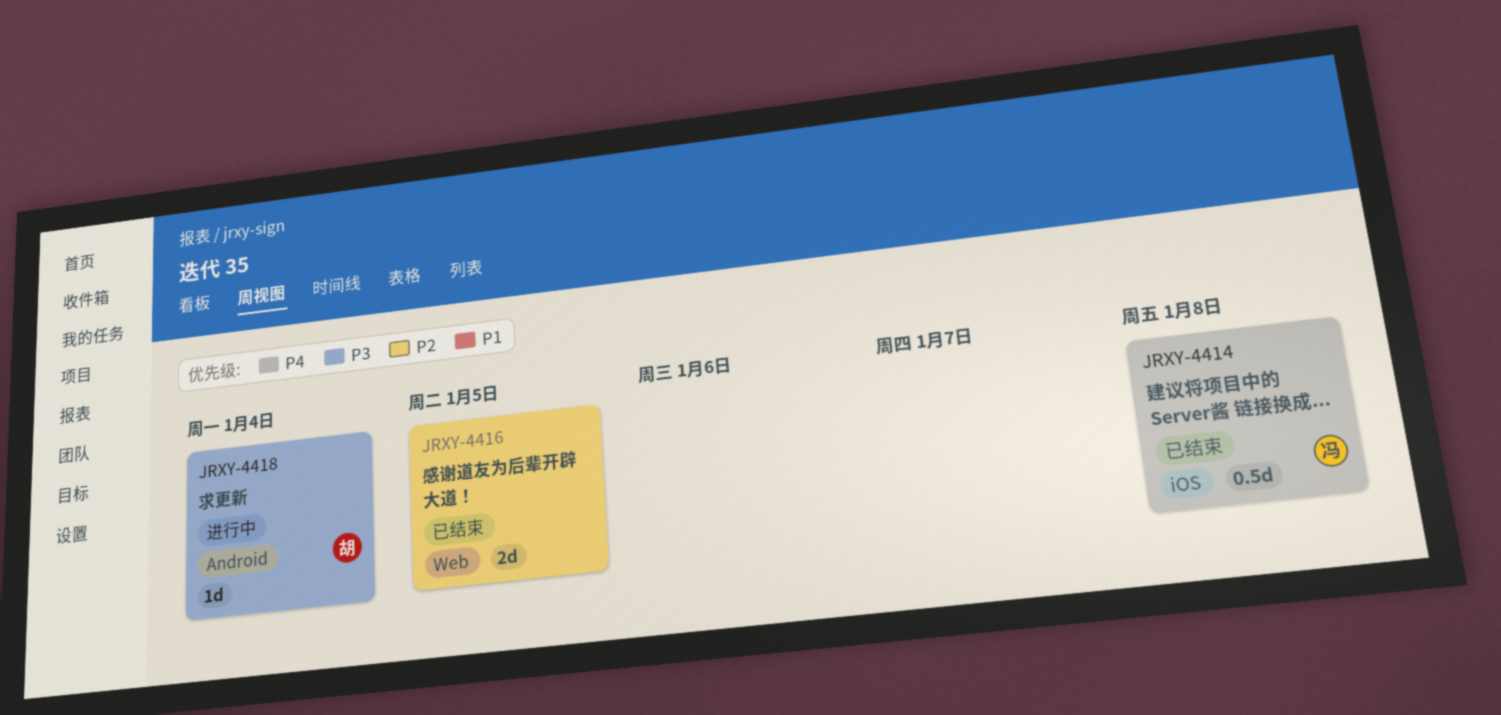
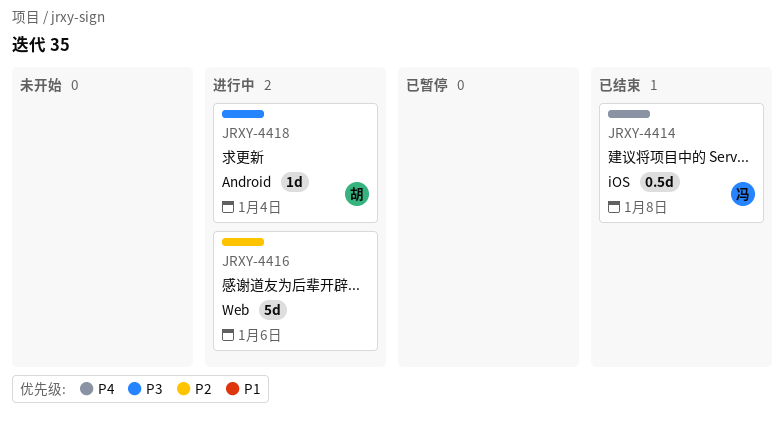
JRXY-4416, status: 已结束 -> 进行中
JRXY-4416, estimate: 2d -> 5d
JRXY-4416, due: Jan 5 -> Jan 6

